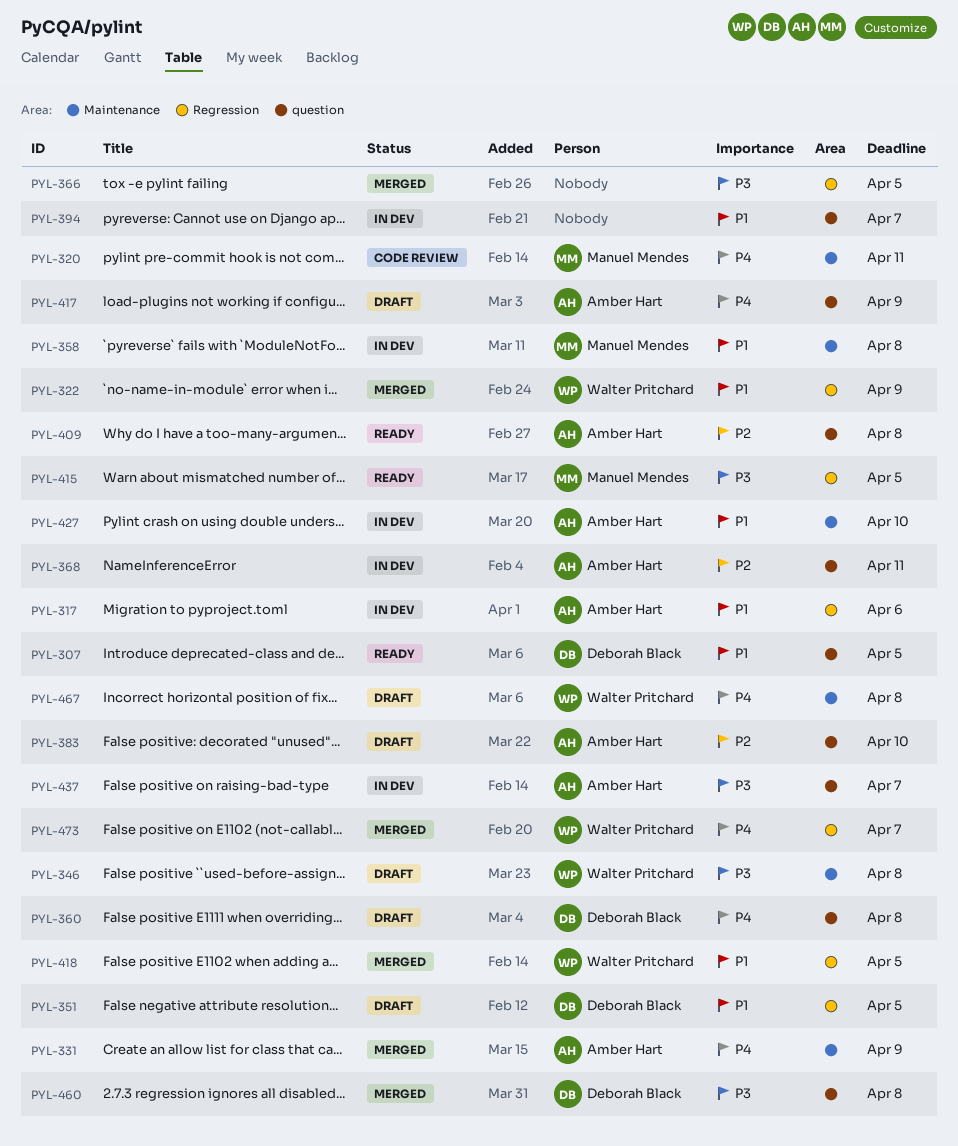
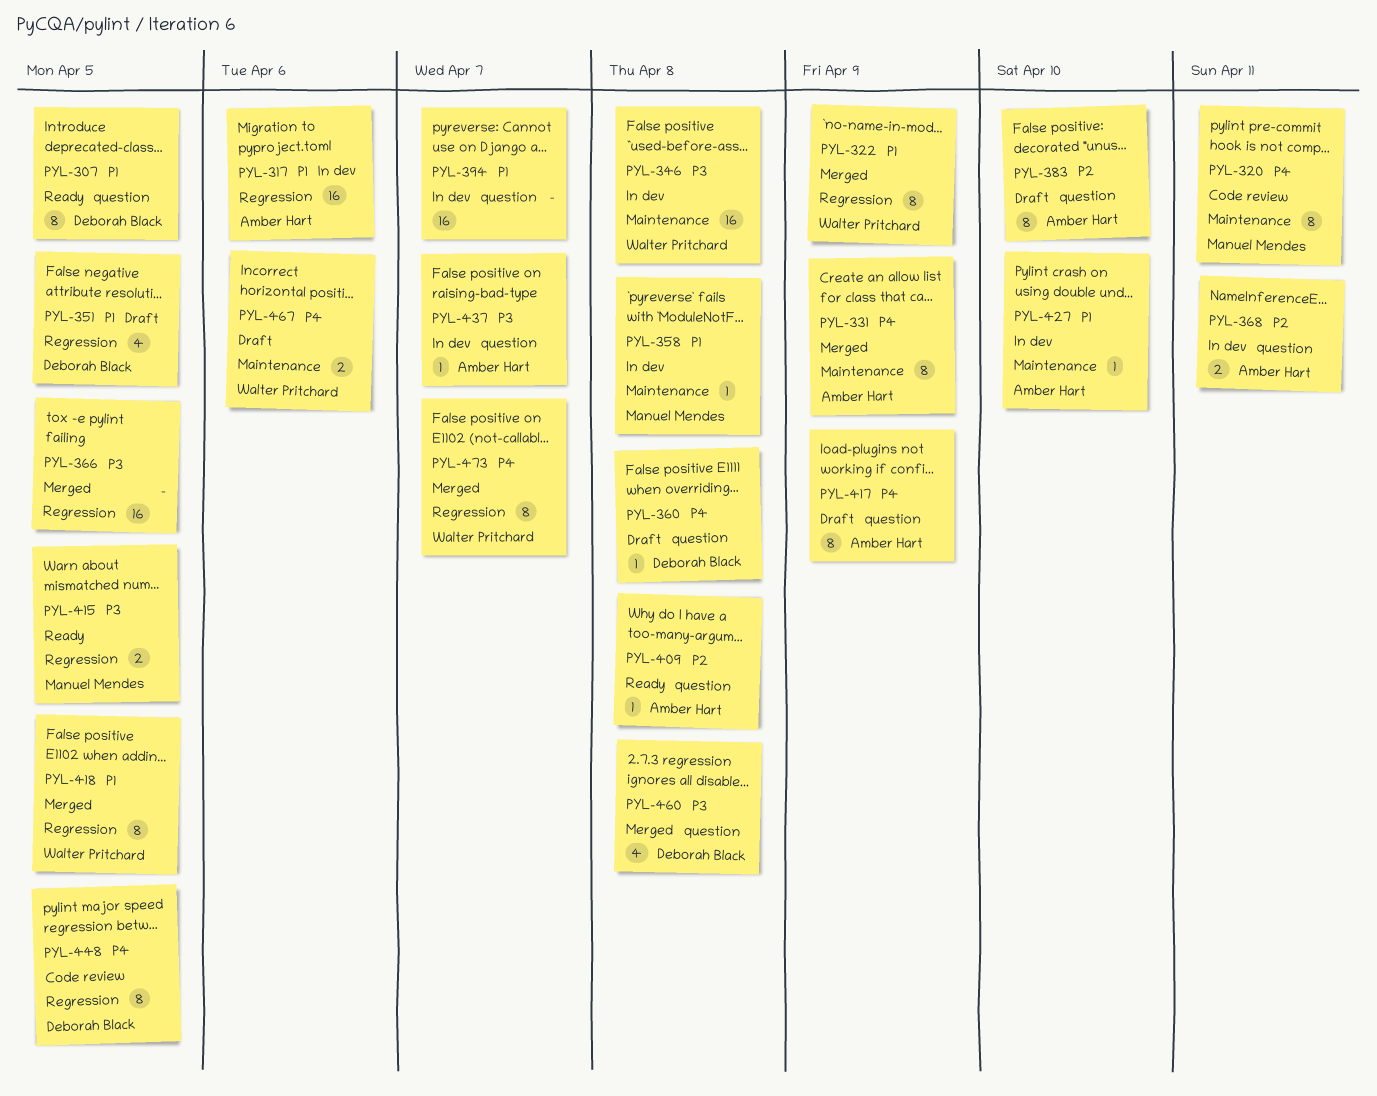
PYL-346, status: Draft -> In dev
PYL-448: none -> present
PYL-467, due: Apr 8 -> Apr 6

